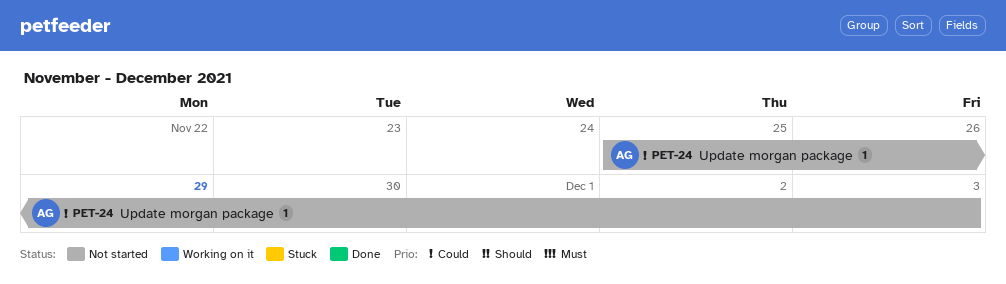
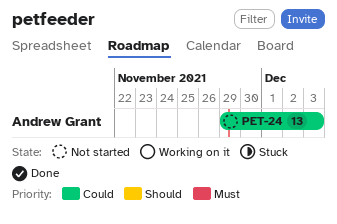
PET-24, estimate: 1 -> 13
PET-24, start: Nov 25 -> Nov 29

